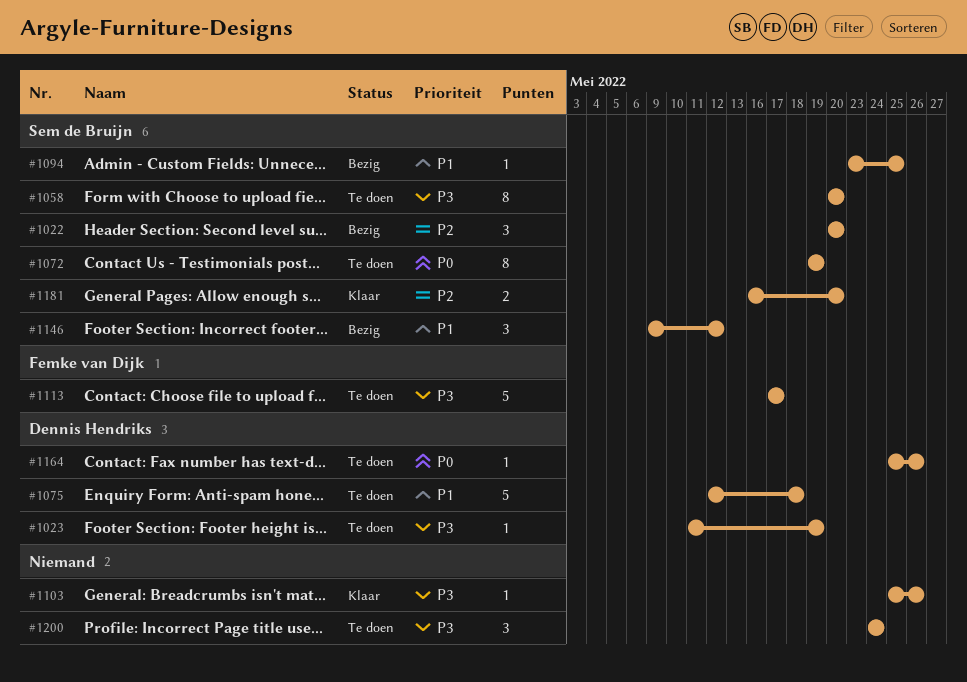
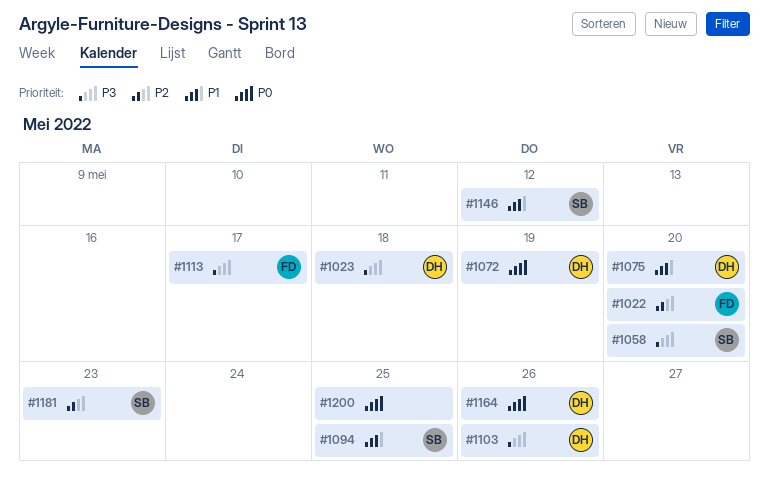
#1022, owner: Sem de Bruijn -> Femke van Dijk
#1023, due: May 19 -> May 18
#1072, owner: Sem de Bruijn -> Dennis Hendriks
#1075, due: May 18 -> May 20
#1103, owner: none -> Dennis Hendriks
#1181, due: May 20 -> May 23
#1200, priority: P3 -> P0
#1200, due: May 24 -> May 25

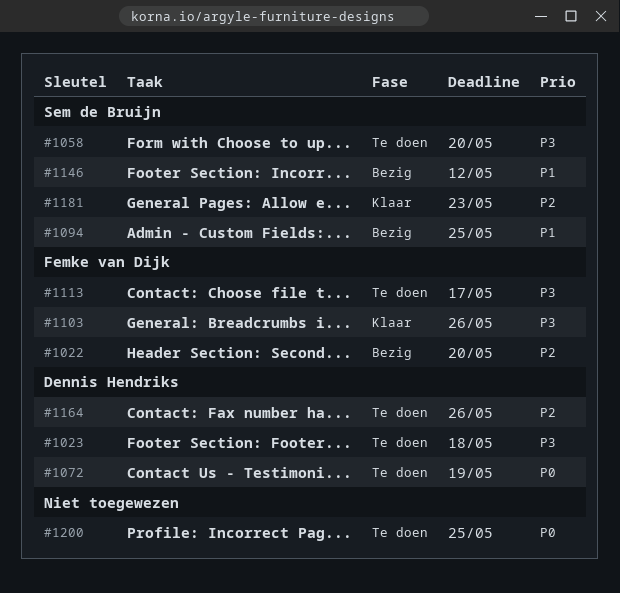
#1075: present -> none
#1103, owner: Dennis Hendriks -> Femke van Dijk
#1164, priority: P0 -> P2

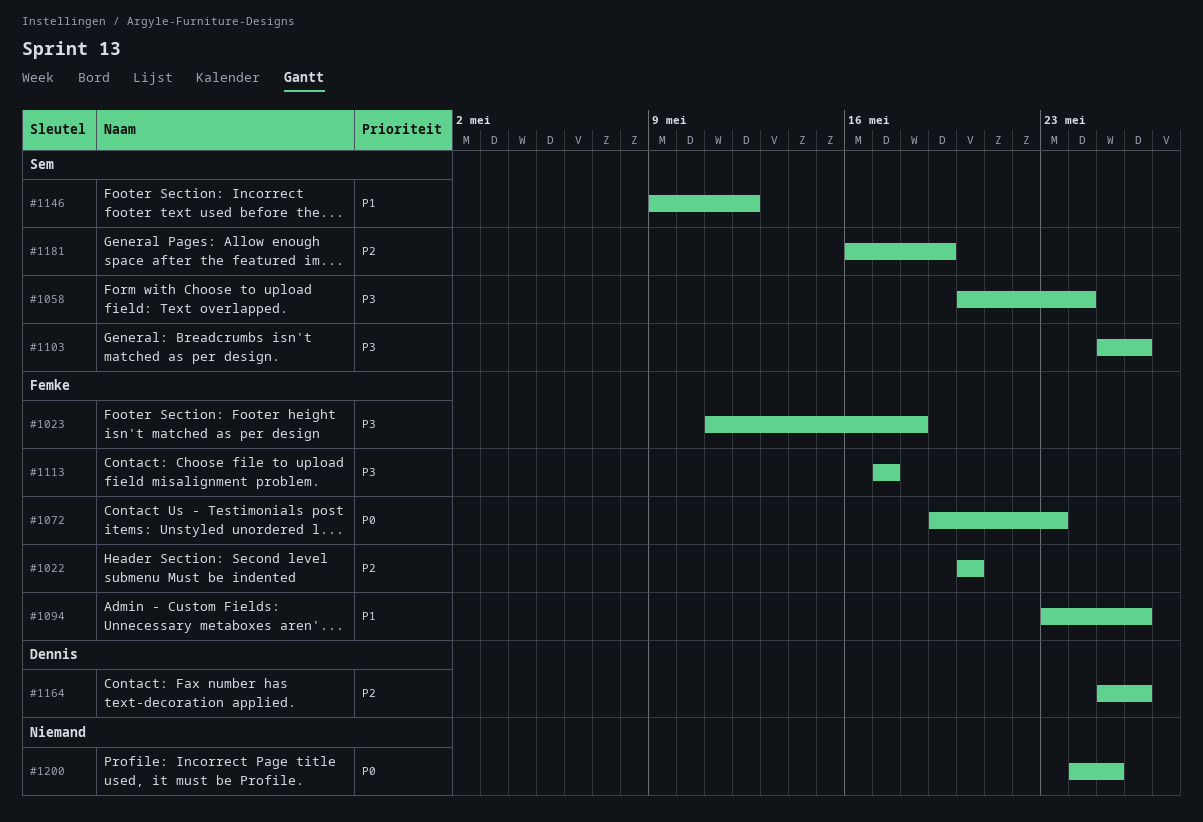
#1023, owner: Dennis Hendriks -> Femke van Dijk
#1058, due: May 20 -> May 24
#1072, owner: Dennis Hendriks -> Femke van Dijk
#1072, due: May 19 -> May 23
#1094, owner: Sem de Bruijn -> Femke van Dijk
#1094, due: May 25 -> May 26
#1103, owner: Femke van Dijk -> Sem de Bruijn
#1181, due: May 23 -> May 19

